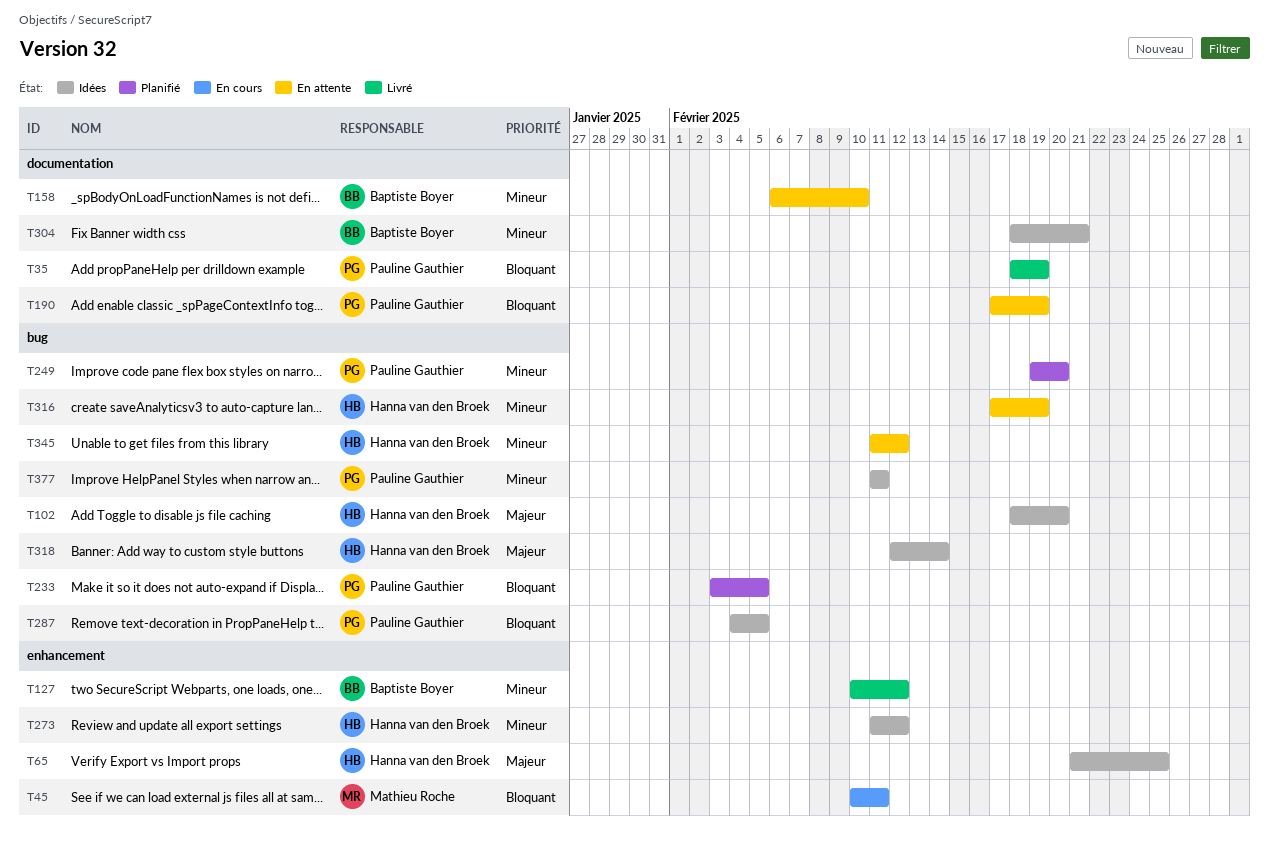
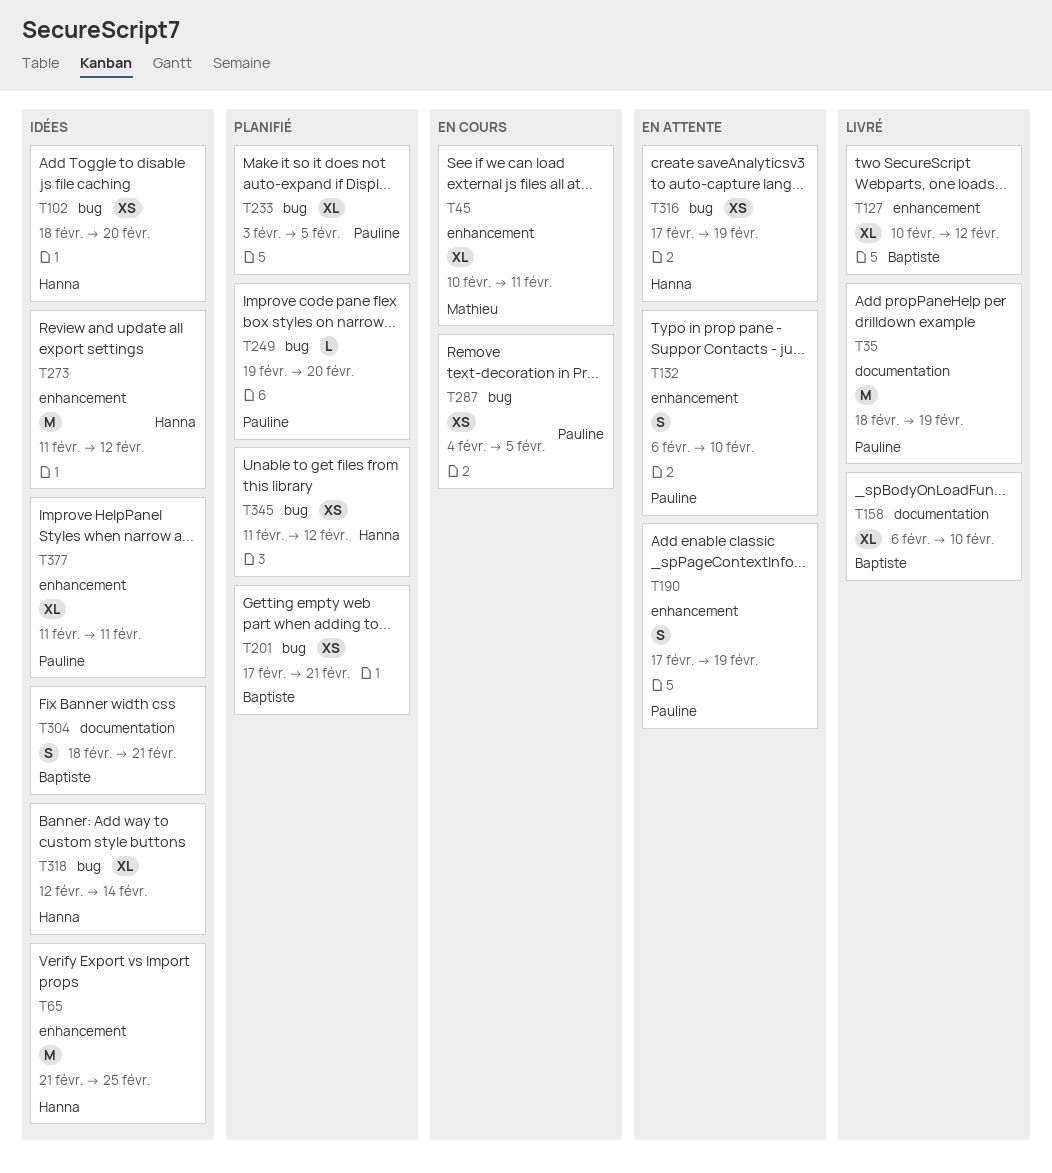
T132: none -> present
T158, status: En attente -> Livré
T190, label: documentation -> enhancement
T201: none -> present
T287, status: Idées -> En cours
T345, status: En attente -> Planifié
T377, label: bug -> enhancement

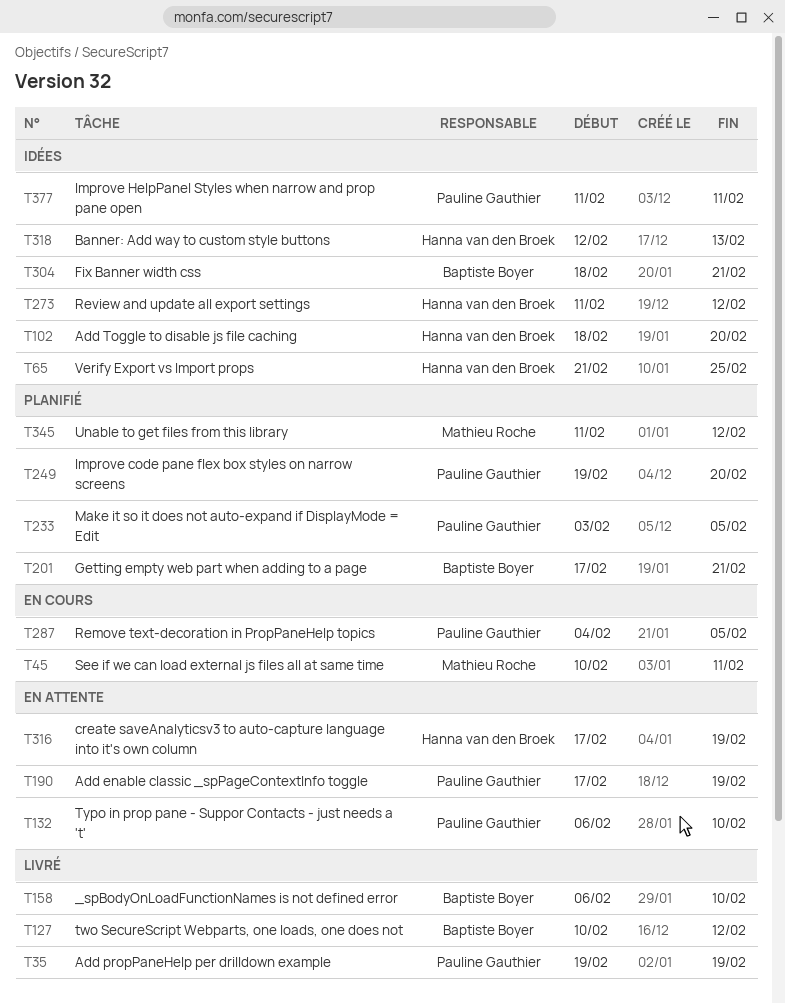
T35, start: Feb 18 -> Feb 19
T318, due: Feb 14 -> Feb 13
T345, owner: Hanna van den Broek -> Mathieu Roche

